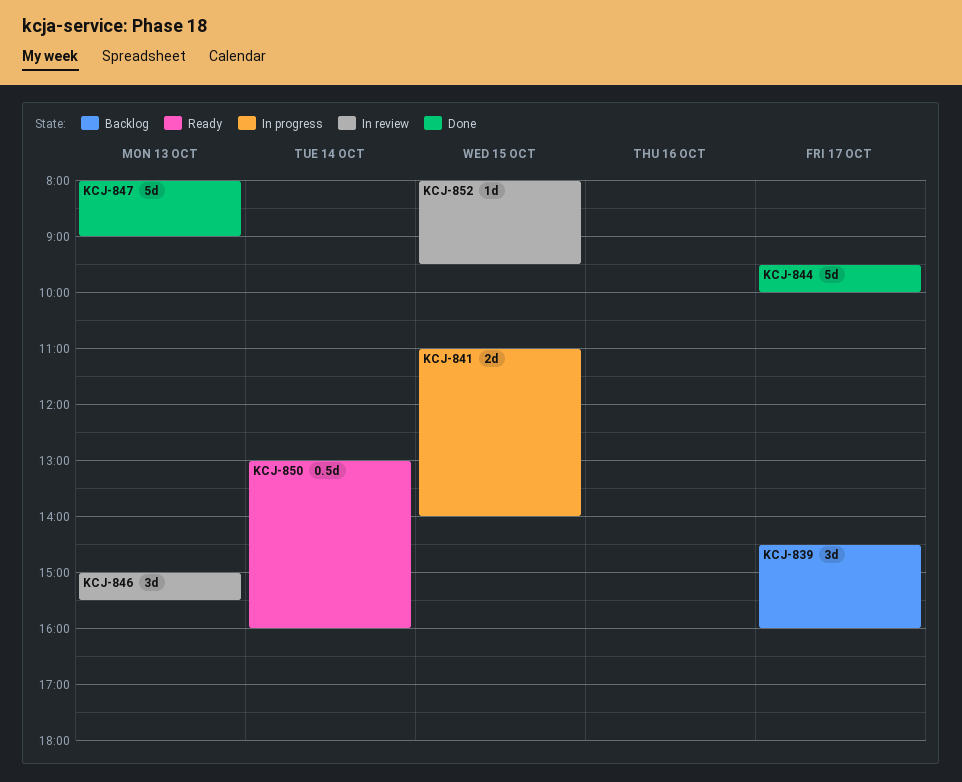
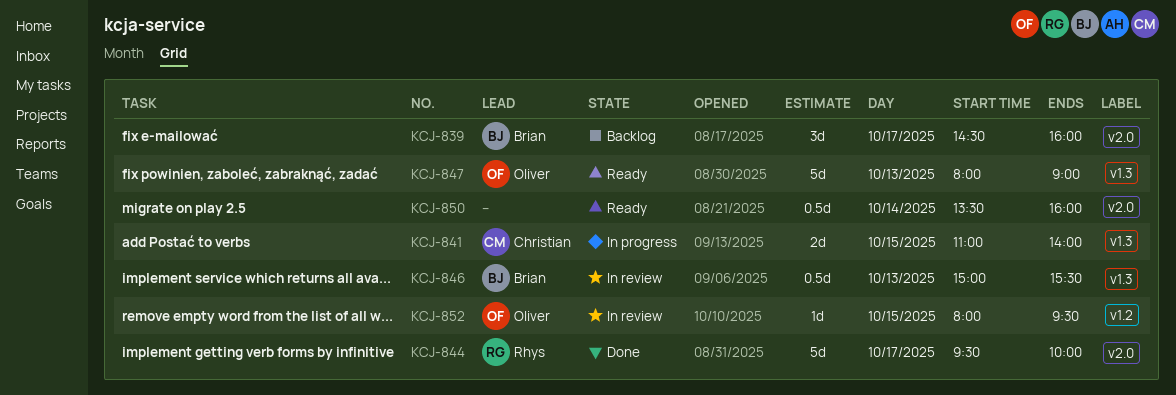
KCJ-846, estimate: 3d -> 0.5d
KCJ-847, status: Done -> Ready
KCJ-850, begins: 13:00 -> 13:30

